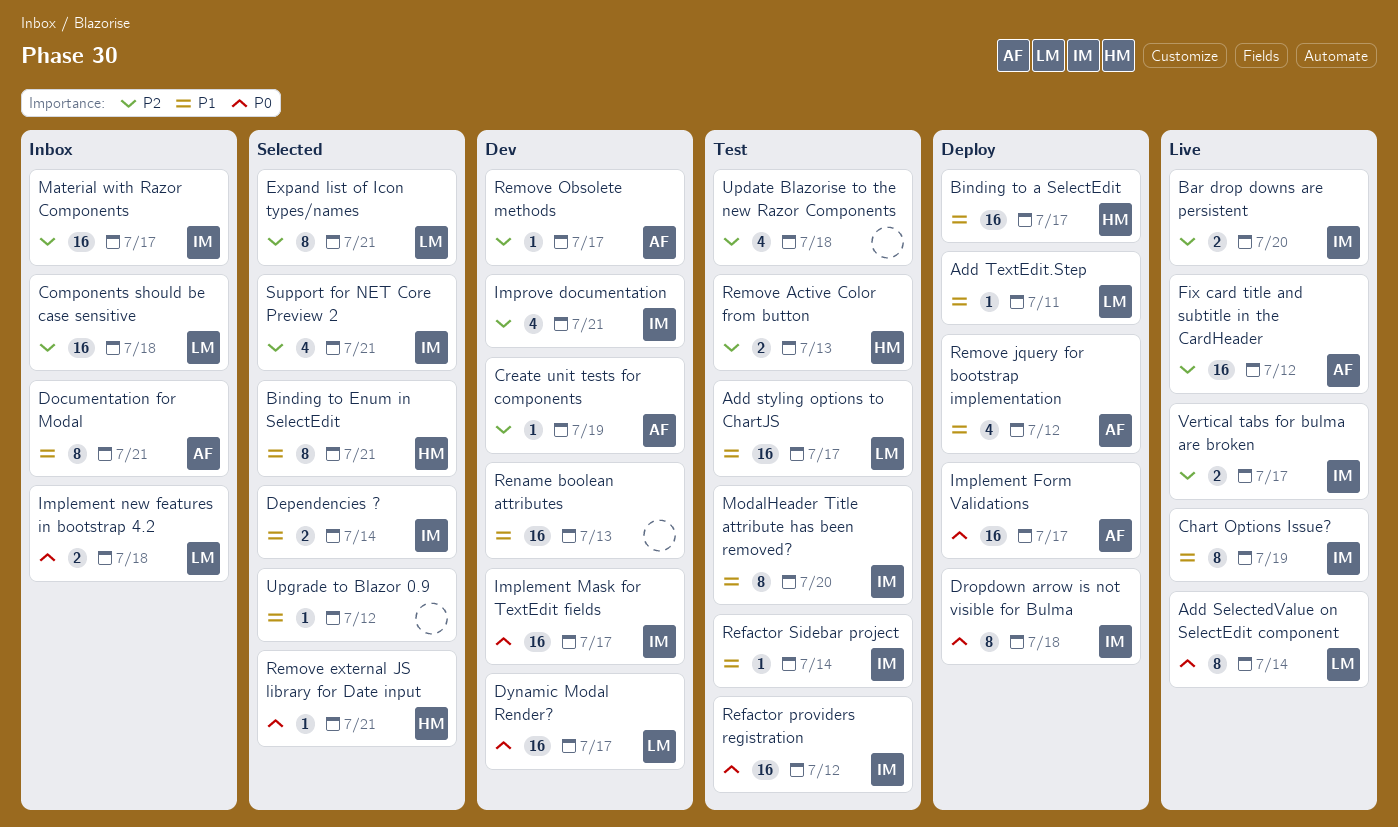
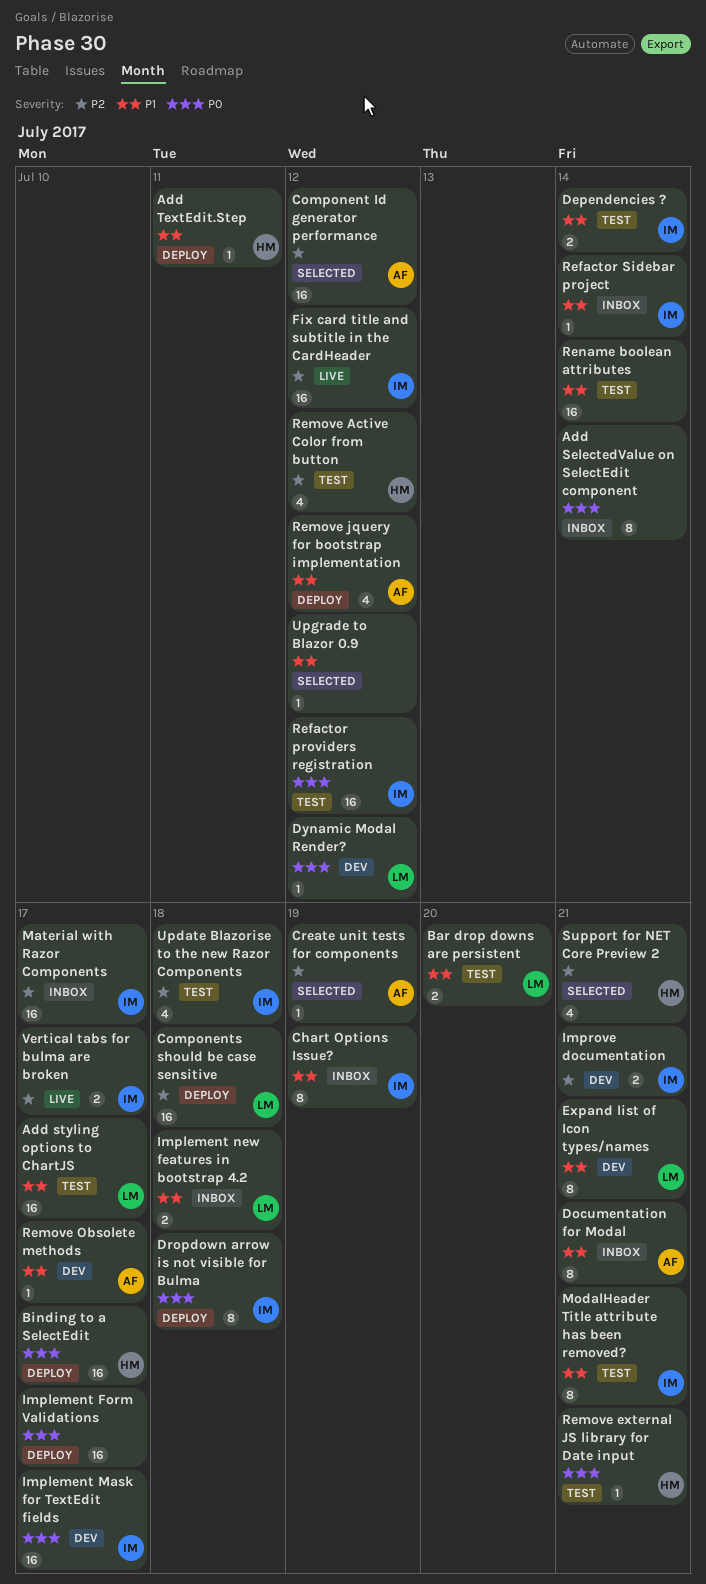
Add SelectedValue on SelectEdit component, status: Live -> Inbox
Add SelectedValue on SelectEdit component, owner: LM -> none
Add TextEdit.Step, owner: LM -> HM
Bar drop downs are persistent, status: Live -> Test
Bar drop downs are persistent, owner: IM -> LM
Bar drop downs are persistent, priority: P2 -> P1
Binding to a SelectEdit, priority: P1 -> P0
Binding to Enum in SelectEdit: present -> none
Chart Options Issue?, status: Live -> Inbox
Component Id generator performance: none -> present
Components should be case sensitive, status: Inbox -> Deploy
Create unit tests for components, status: Dev -> Selected
Dependencies ?, status: Selected -> Test
Dynamic Modal Render?, estimate: 16 -> 1
Dynamic Modal Render?, due: Jul 17 -> Jul 12
Expand list of Icon types/names, status: Selected -> Dev
Expand list of Icon types/names, priority: P2 -> P1
Fix card title and subtitle in the CardHeader, owner: AF -> IM
Implement Form Validations, owner: AF -> none
Implement new features in bootstrap 4.2, priority: P0 -> P1
Improve documentation, estimate: 4 -> 2
ModalHeader Title attribute has been removed?, due: Jul 20 -> Jul 21
Refactor Sidebar project, status: Test -> Inbox
Remove Active Color from button, estimate: 2 -> 4
Remove Active Color from button, due: Jul 13 -> Jul 12
Remove external JS library for Date input, status: Selected -> Test
Remove Obsolete methods, priority: P2 -> P1
Rename boolean attributes, status: Dev -> Test
Rename boolean attributes, due: Jul 13 -> Jul 14
Support for NET Core Preview 2, owner: IM -> HM
Update Blazorise to the new Razor Components, owner: none -> IM

